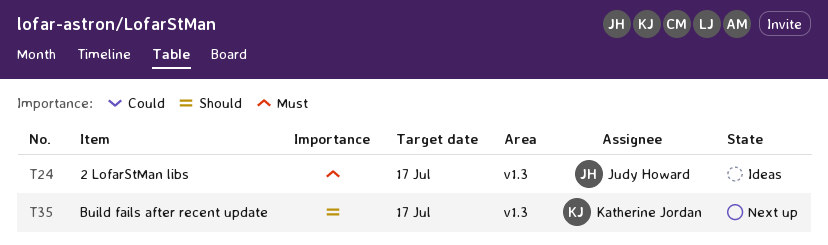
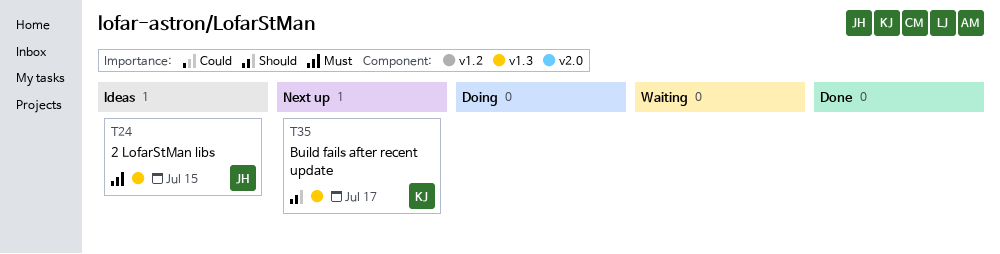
T24, due: Jul 17 -> Jul 15

